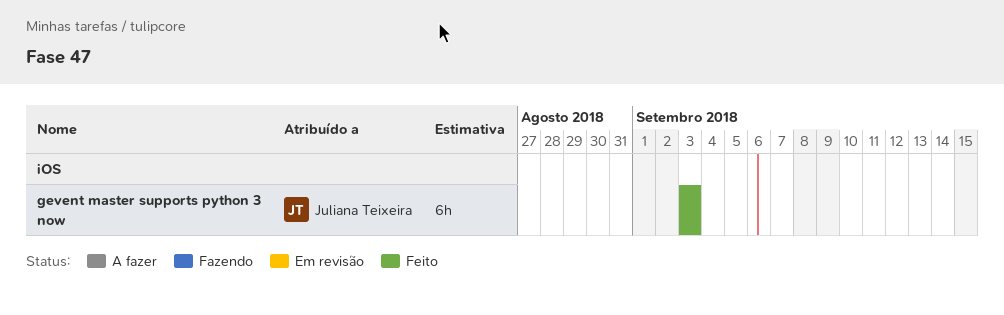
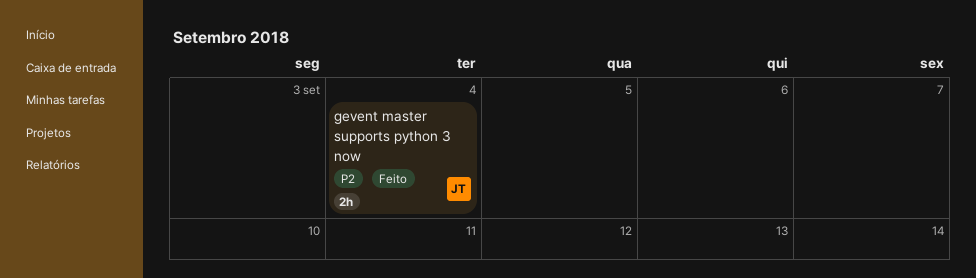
gevent master supports python 3 now, estimate: 6h -> 2h
gevent master supports python 3 now, due: Sep 3 -> Sep 4

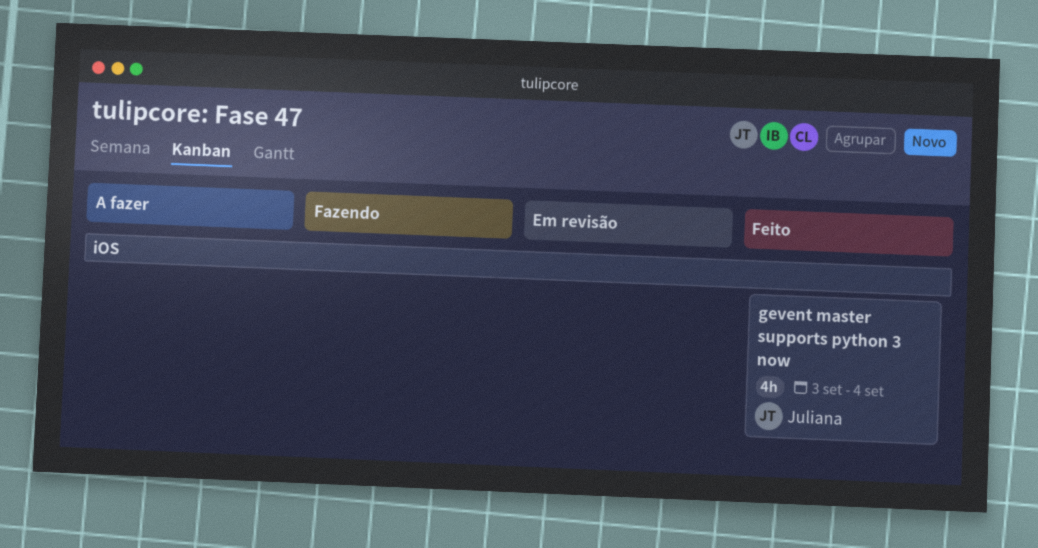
gevent master supports python 3 now, estimate: 2h -> 4h

